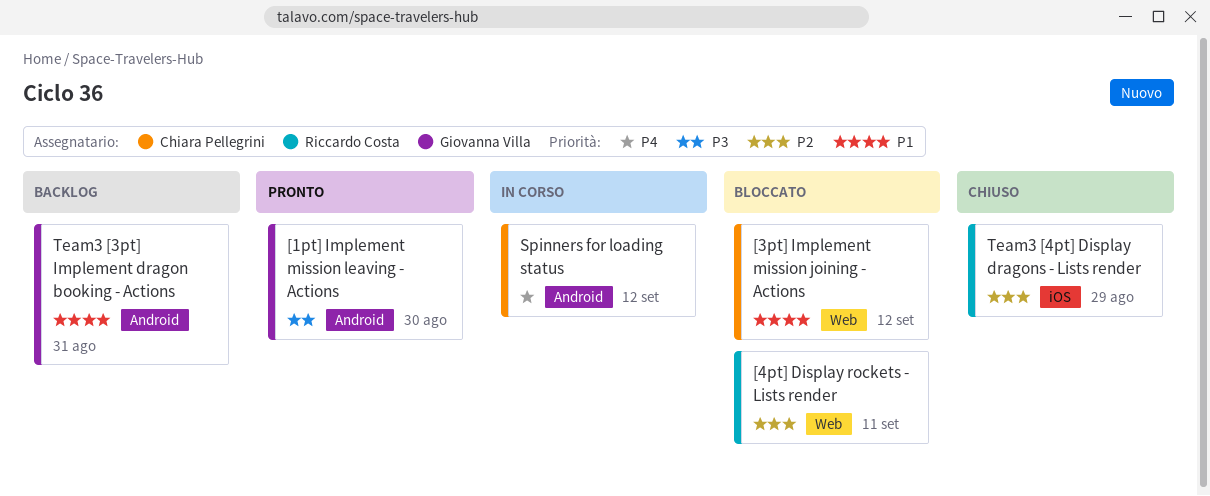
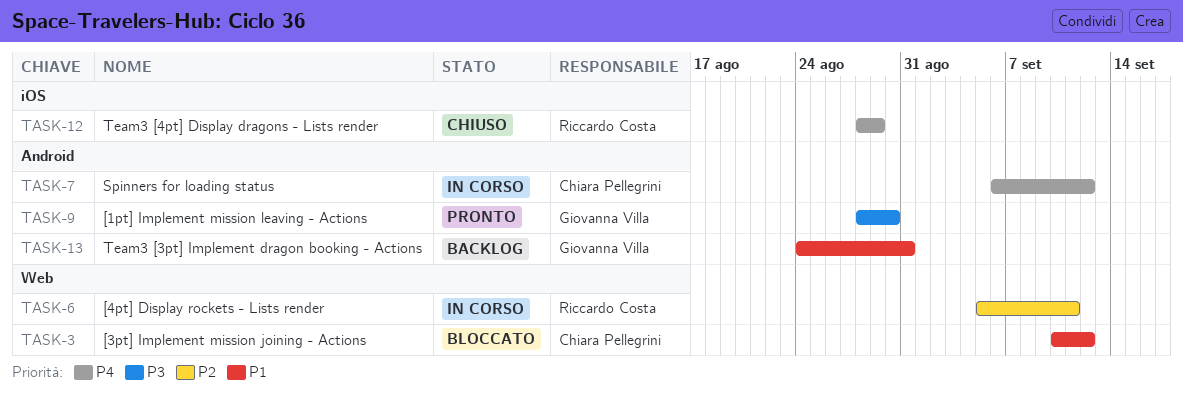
[4pt] Display rockets - Lists render, status: Bloccato -> In corso
Team3 [4pt] Display dragons - Lists render, priority: P2 -> P4

